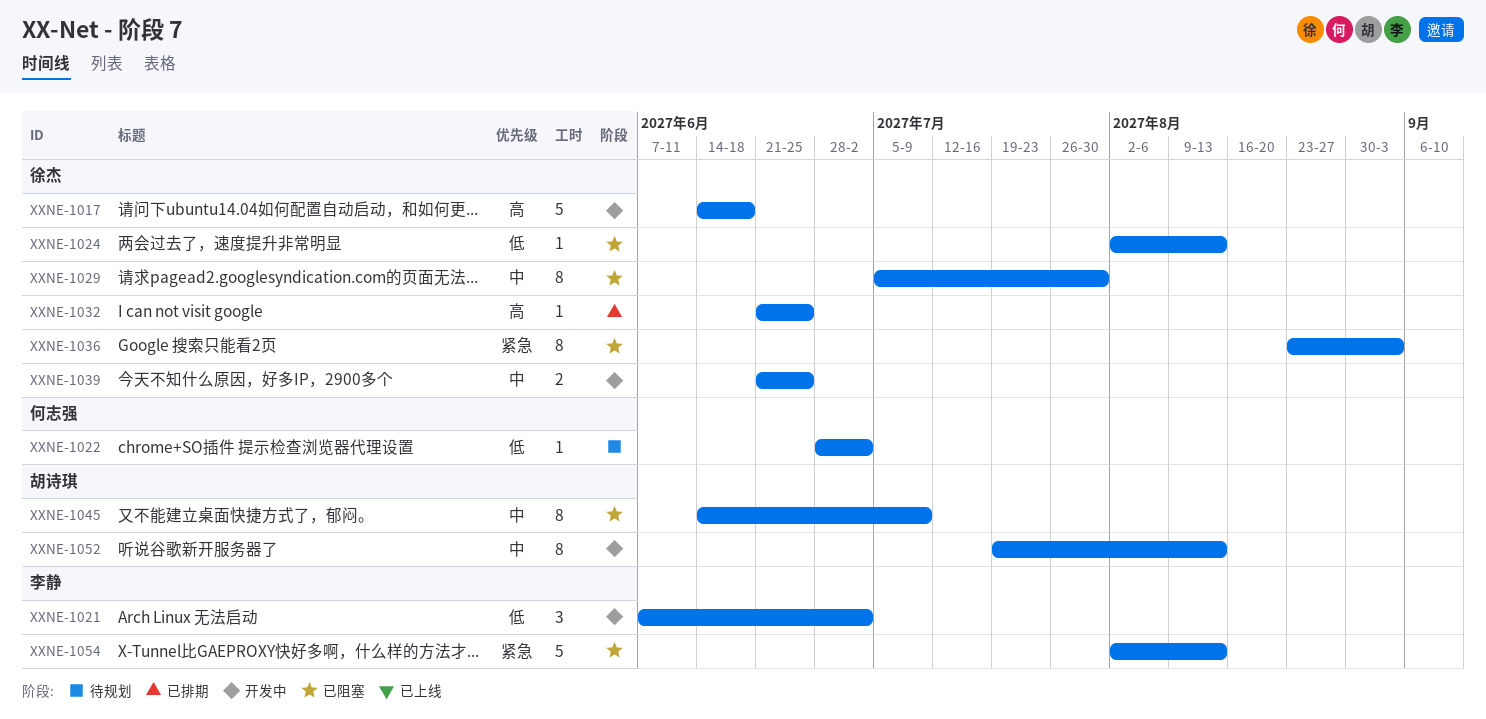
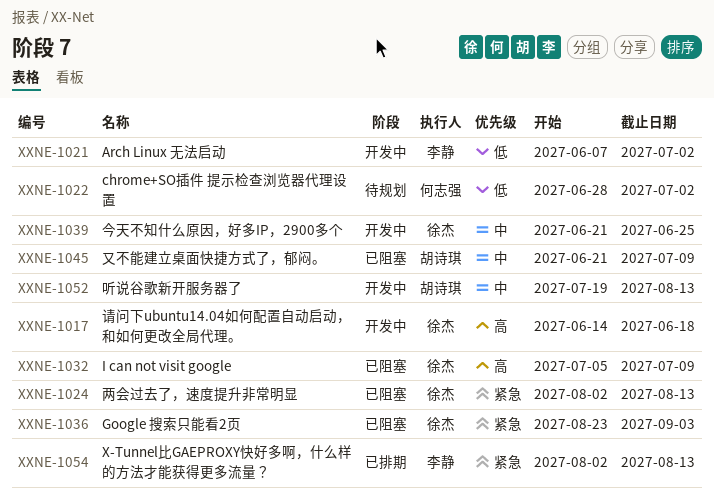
XXNE-1024, priority: 低 -> 紧急
XXNE-1029: present -> none
XXNE-1032, status: 已排期 -> 已阻塞
XXNE-1032, start: Jun 21 -> Jul 5
XXNE-1032, due: Jun 25 -> Jul 9
XXNE-1045, start: Jun 14 -> Jun 21
XXNE-1054, status: 已阻塞 -> 已排期

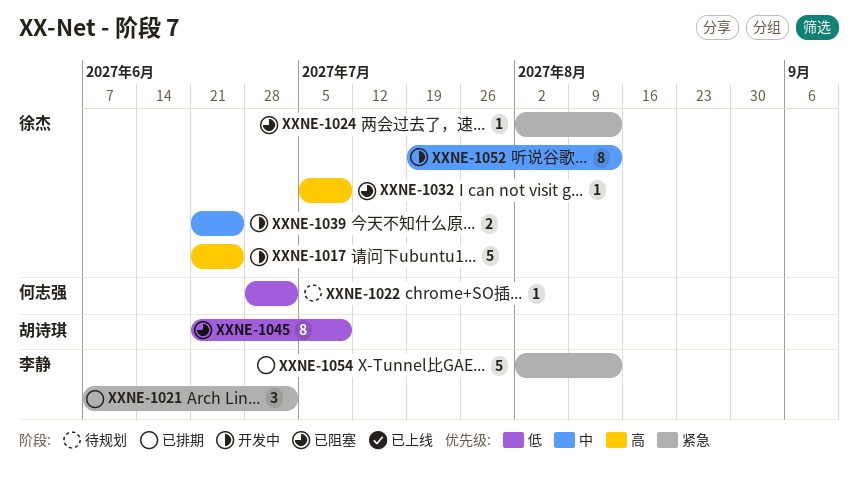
XXNE-1017, start: Jun 14 -> Jun 21
XXNE-1017, due: Jun 18 -> Jun 25
XXNE-1021, status: 开发中 -> 已排期
XXNE-1021, priority: 低 -> 紧急
XXNE-1036: present -> none
XXNE-1045, priority: 中 -> 低
XXNE-1052, owner: 胡诗琪 -> 徐杰

